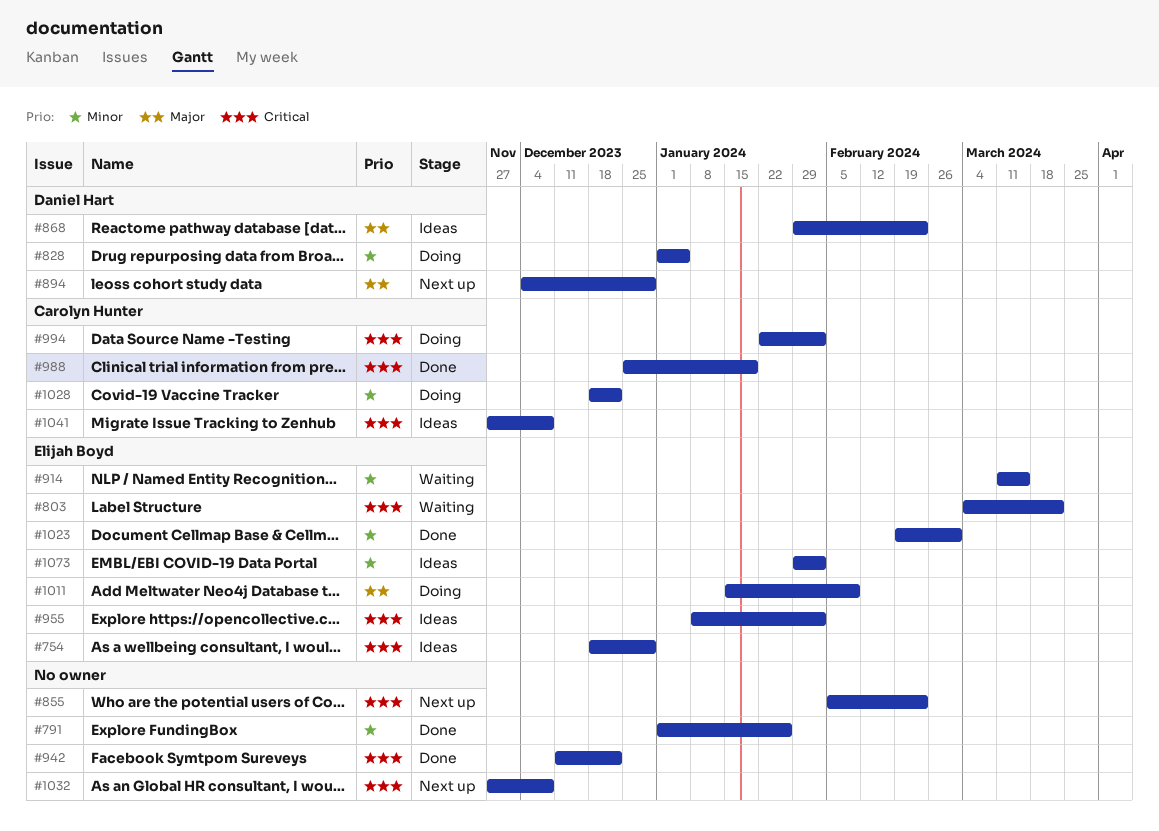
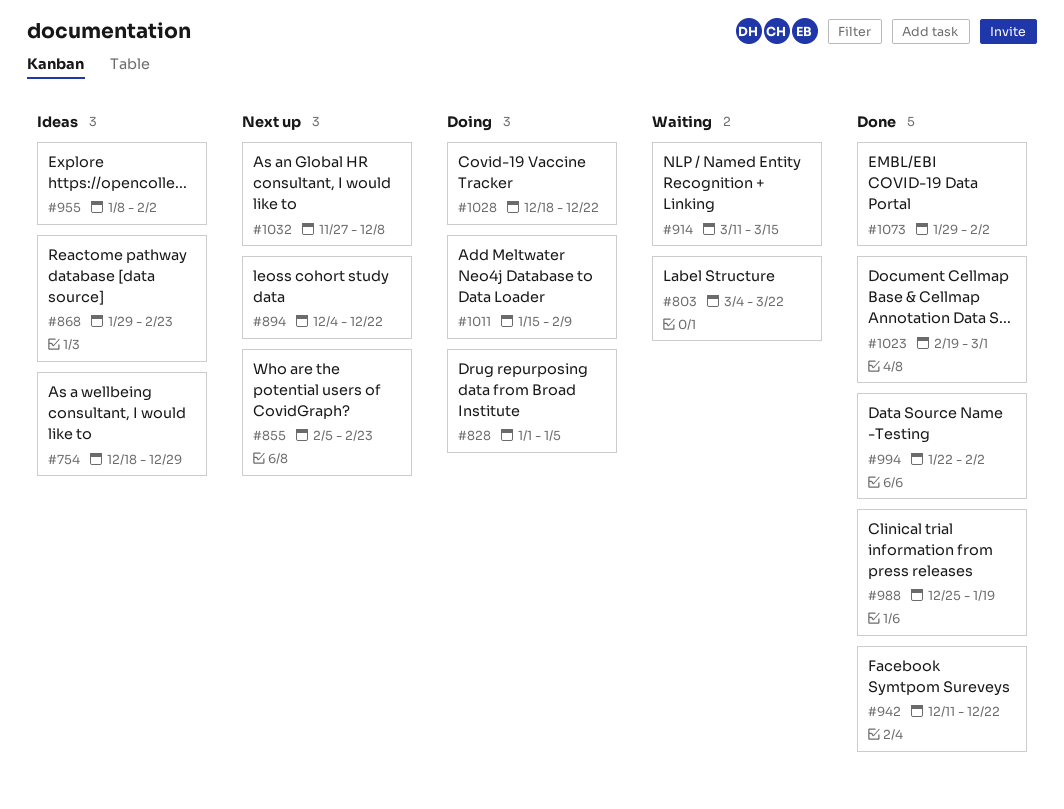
#791: present -> none
#894, due: Dec 29 -> Dec 22
#994, status: Doing -> Done
#1041: present -> none
#1073, status: Ideas -> Done

